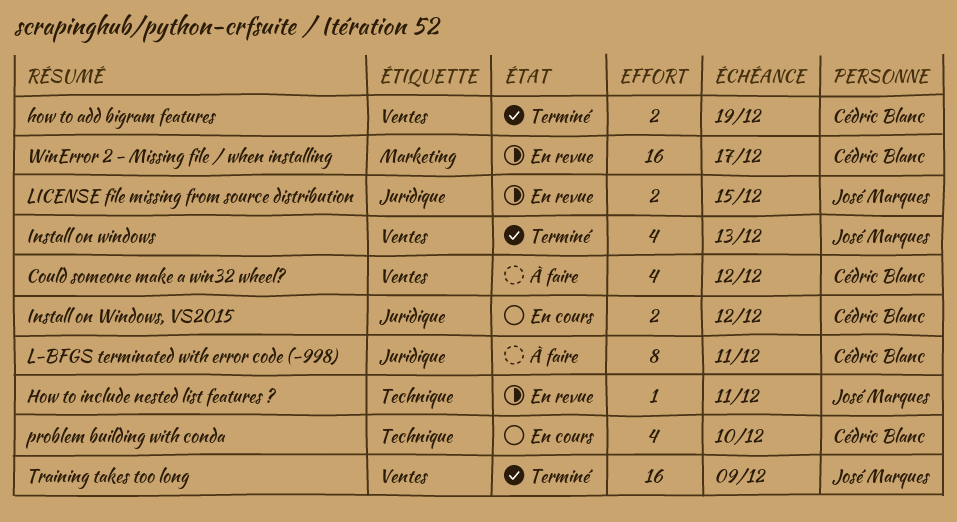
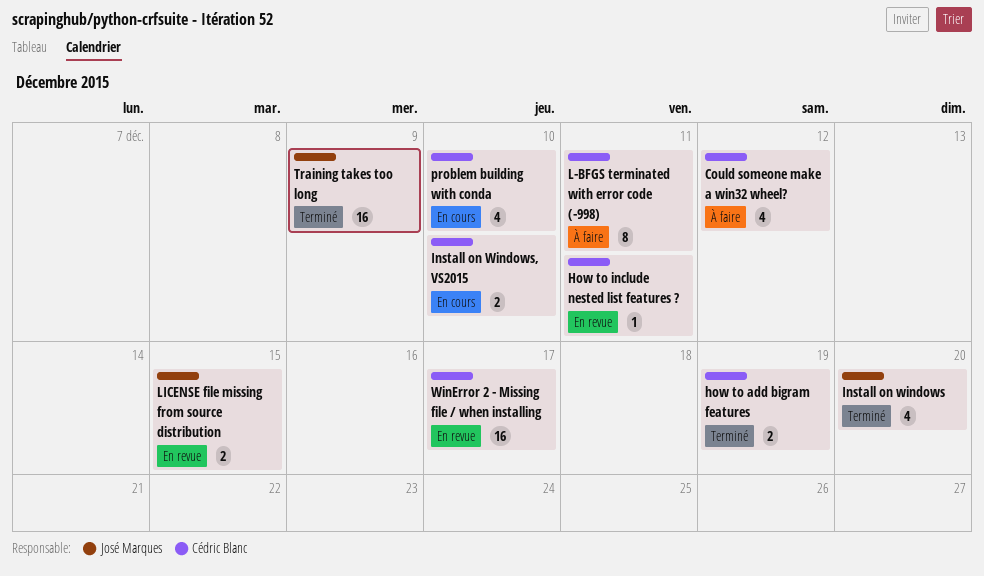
How to include nested list features ?, owner: José Marques -> Cédric Blanc
Install on windows, due: Dec 13 -> Dec 20
Install on Windows, VS2015, due: Dec 12 -> Dec 10

